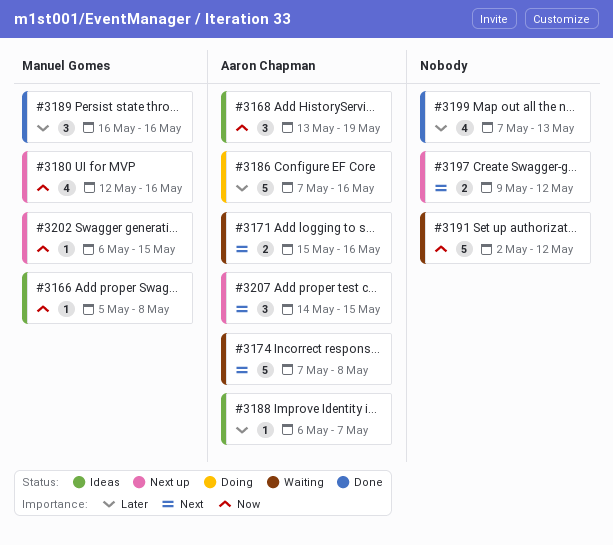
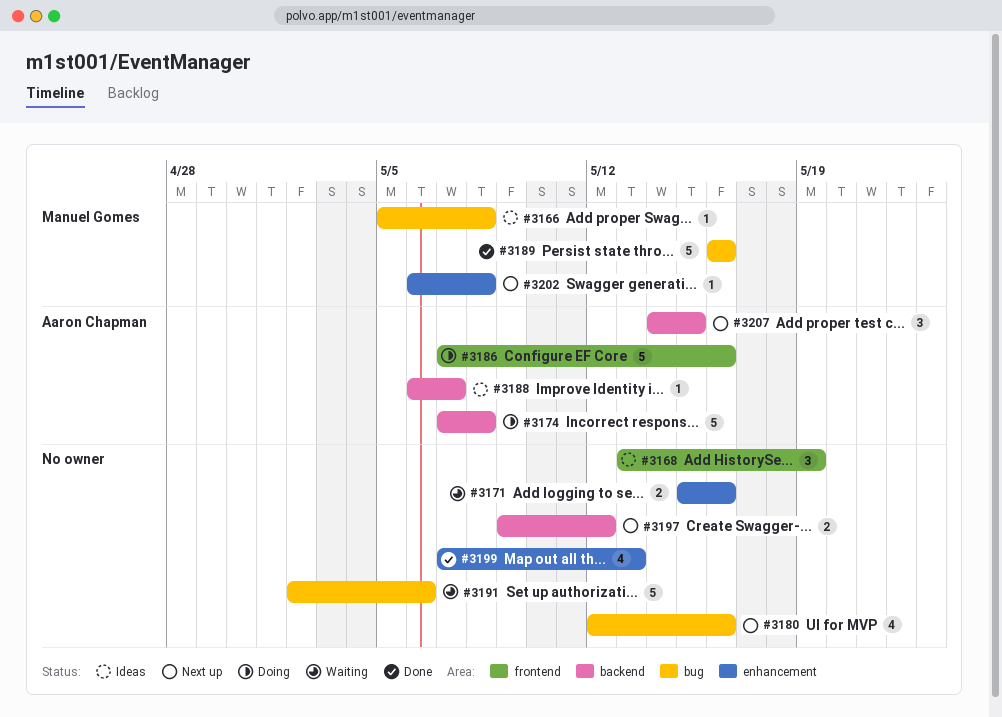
#3168, owner: Aaron Chapman -> none
#3171, owner: Aaron Chapman -> none
#3174, status: Waiting -> Doing
#3180, owner: Manuel Gomes -> none
#3189, estimate: 3 -> 5
#3191, due: May 12 -> May 6
#3202, due: May 15 -> May 8

